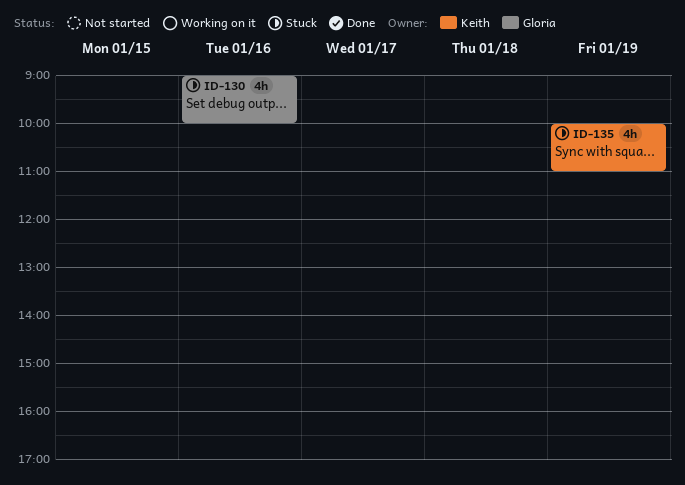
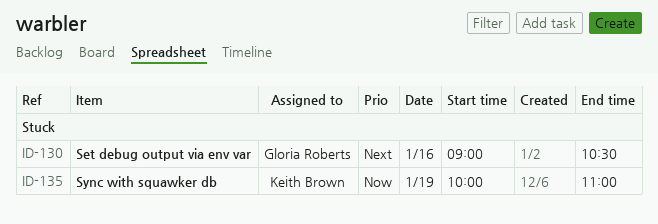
ID-130, ends: 10:00 -> 10:30

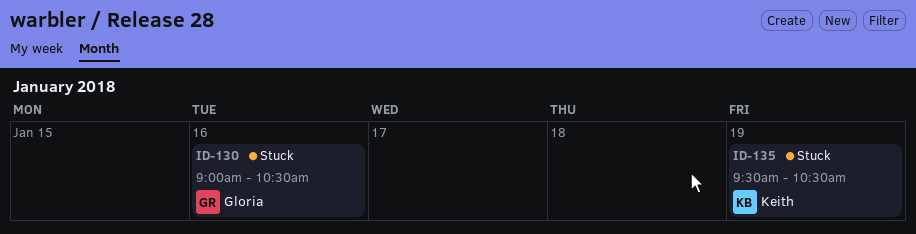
ID-135, begins: 10:00 -> 09:30
ID-135, ends: 11:00 -> 10:30

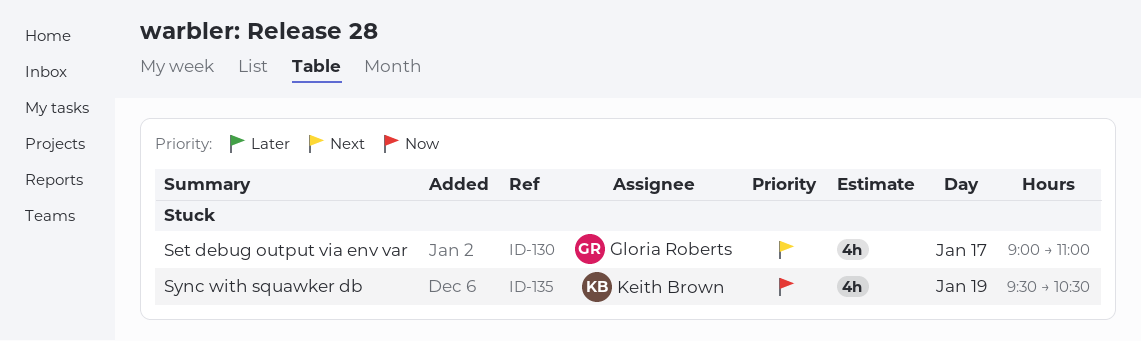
ID-130, day: Jan 16 -> Jan 17
ID-130, ends: 10:30 -> 11:00

